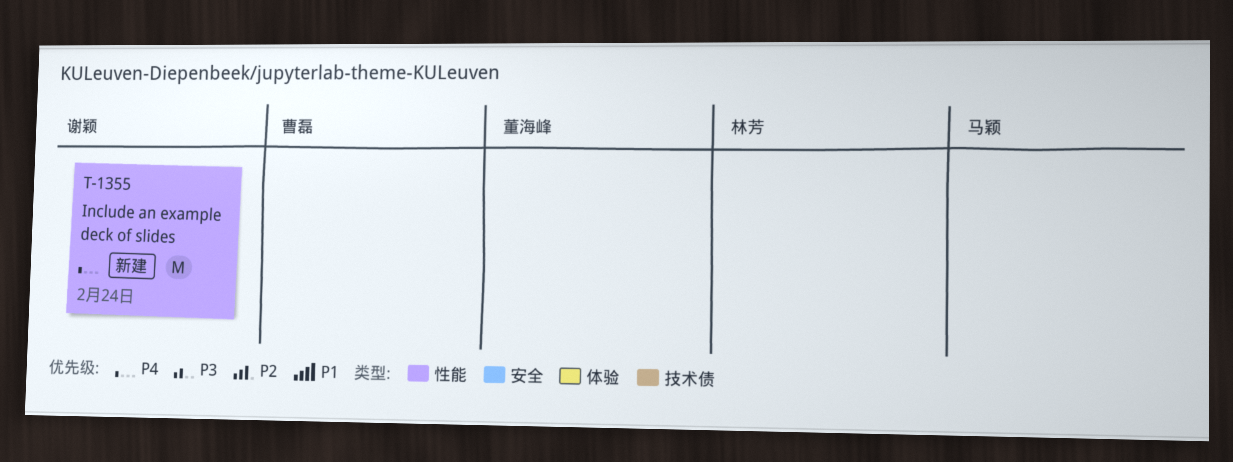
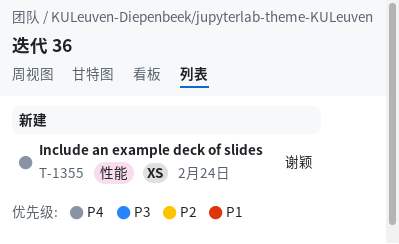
T-1355, estimate: M -> XS

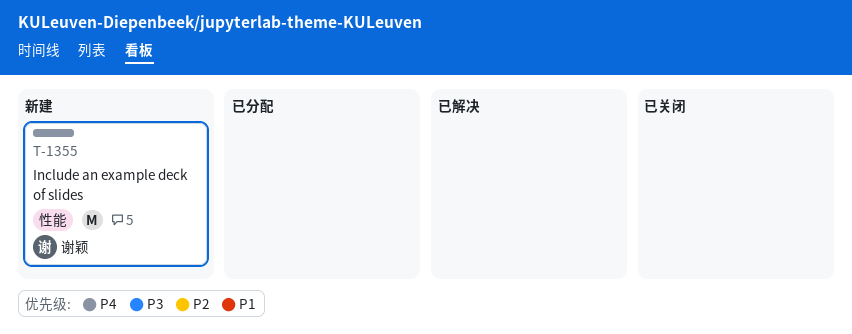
T-1355, estimate: XS -> M

